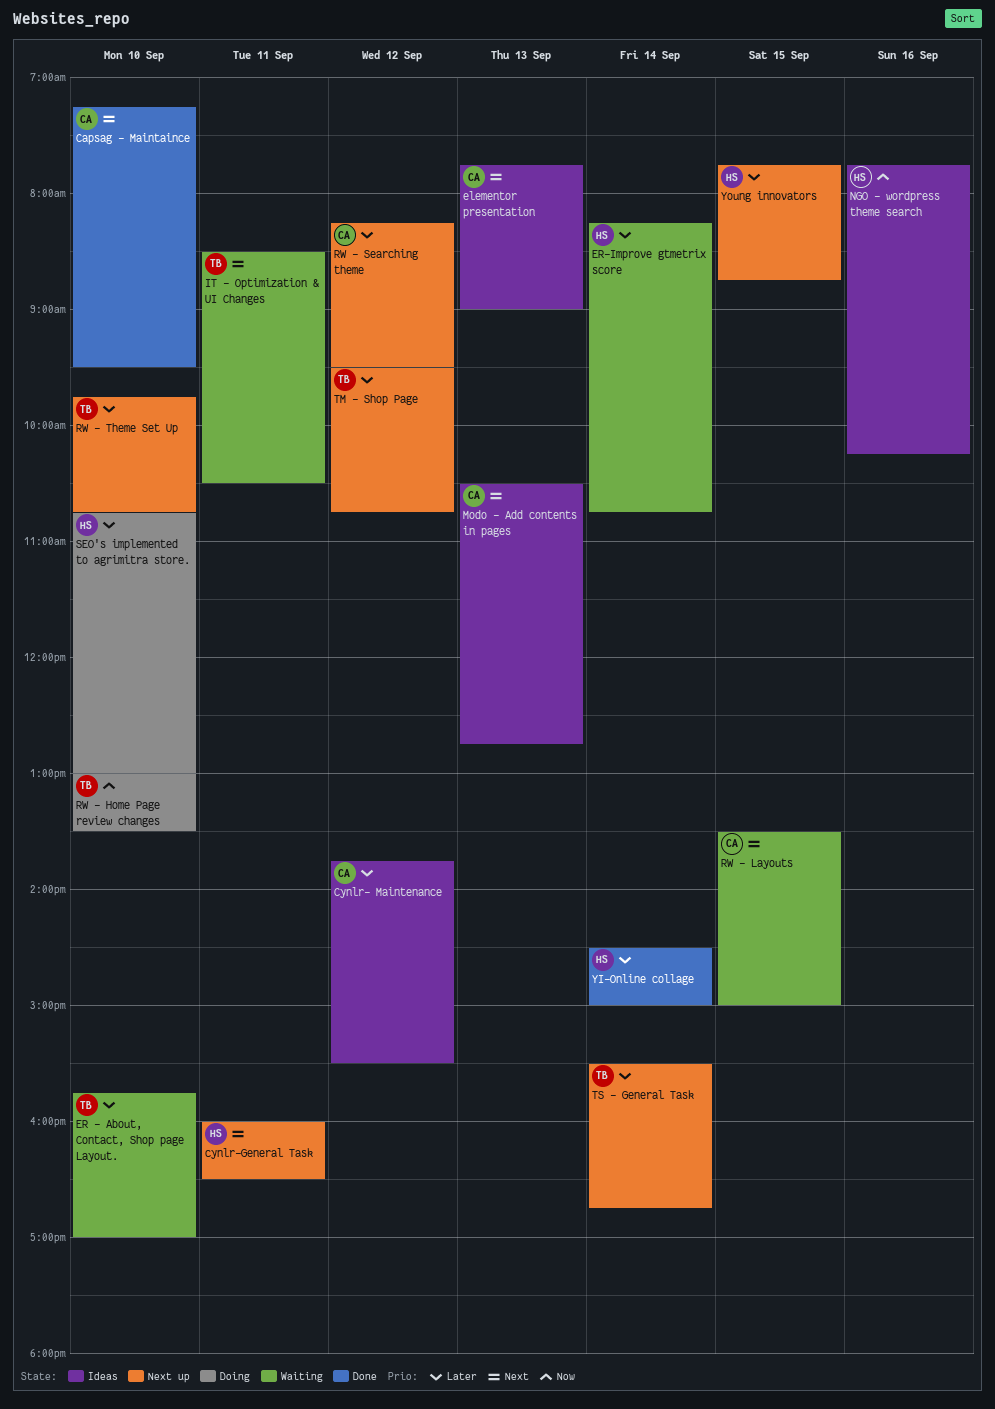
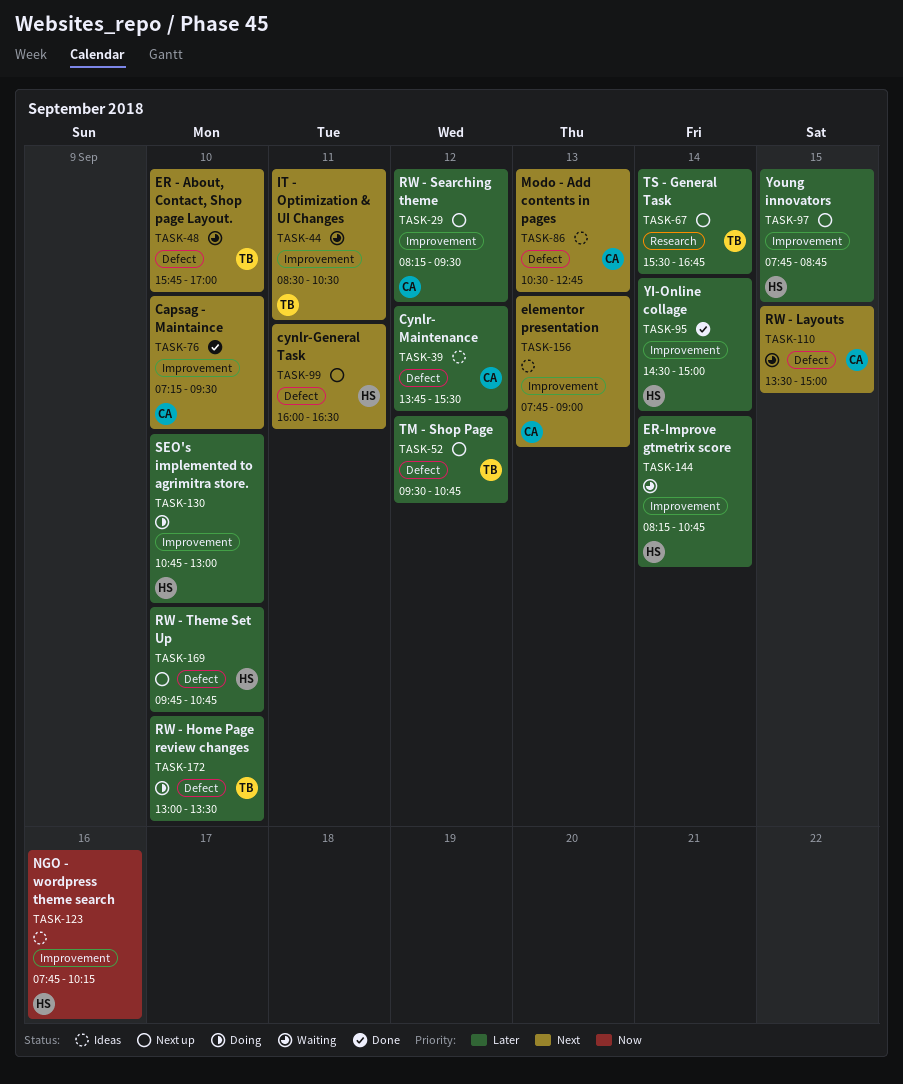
ER - About, Contact, Shop page Layout., priority: Later -> Next
RW - Home Page review changes, priority: Now -> Later
RW - Theme Set Up, owner: TB -> HS

